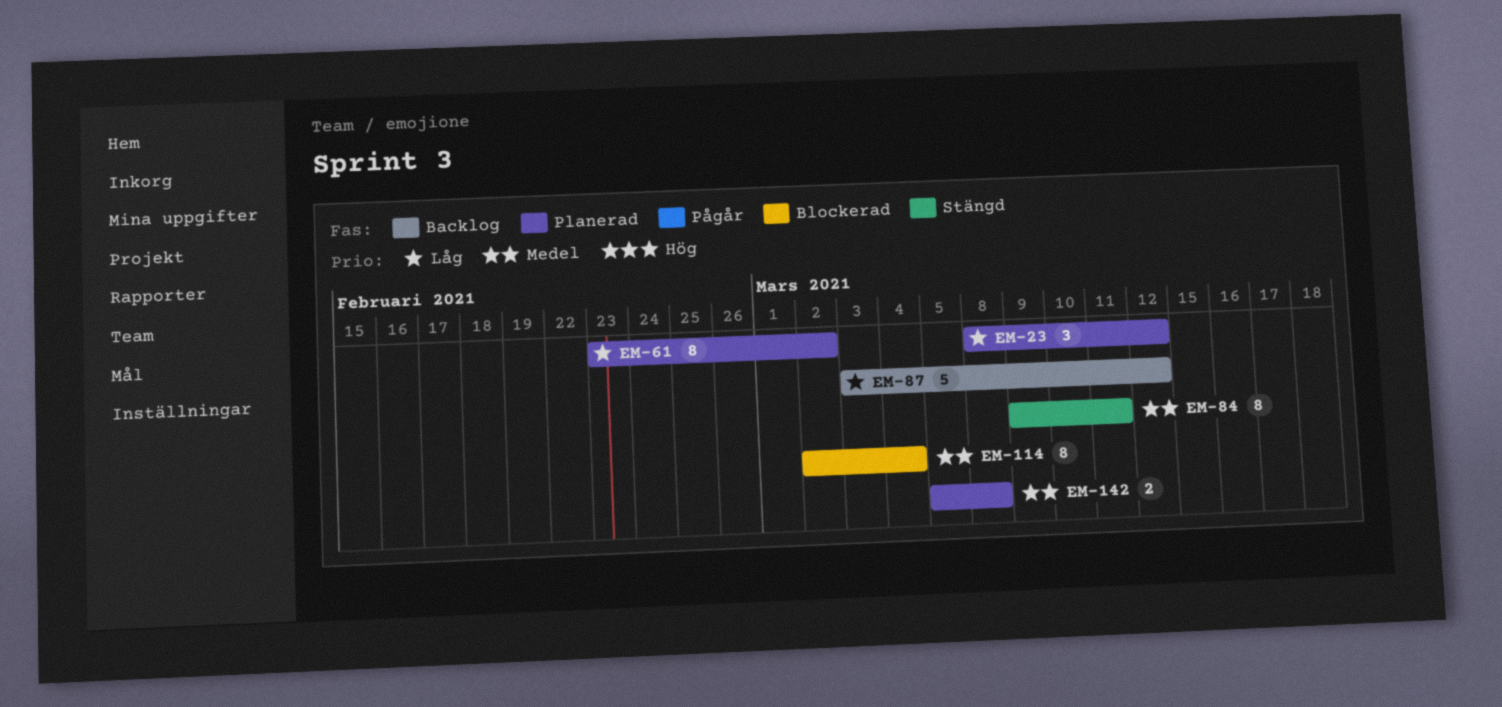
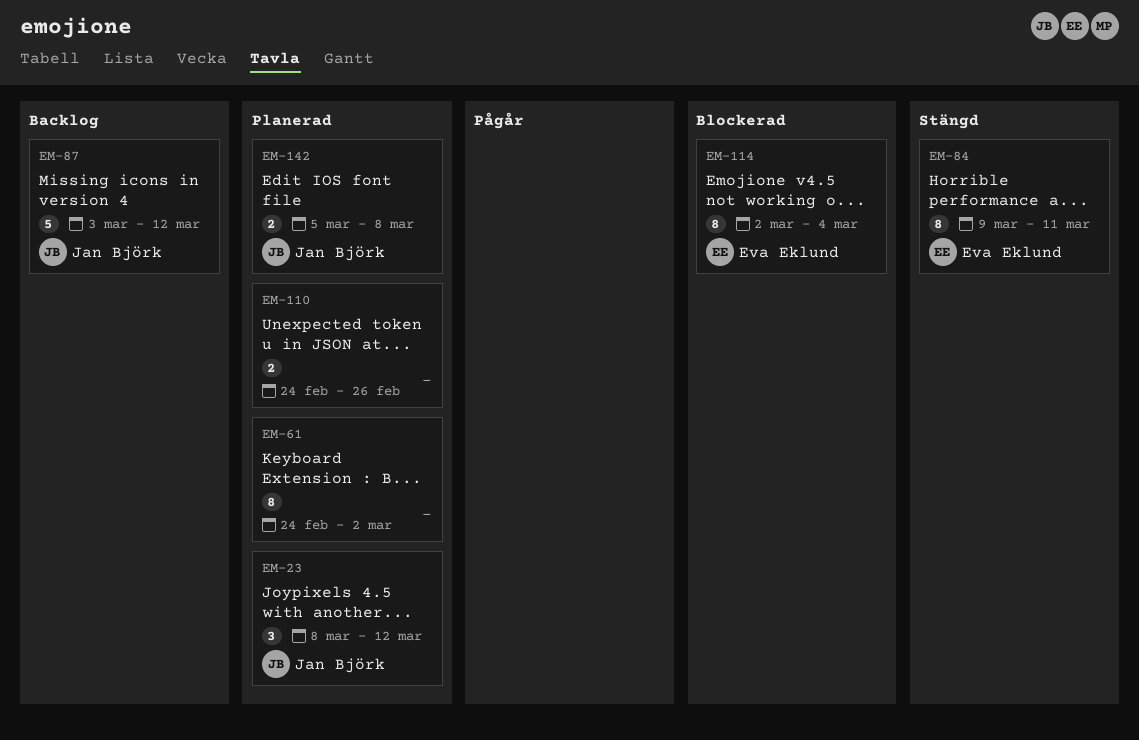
EM-61, start: Feb 23 -> Feb 24
EM-110: none -> present

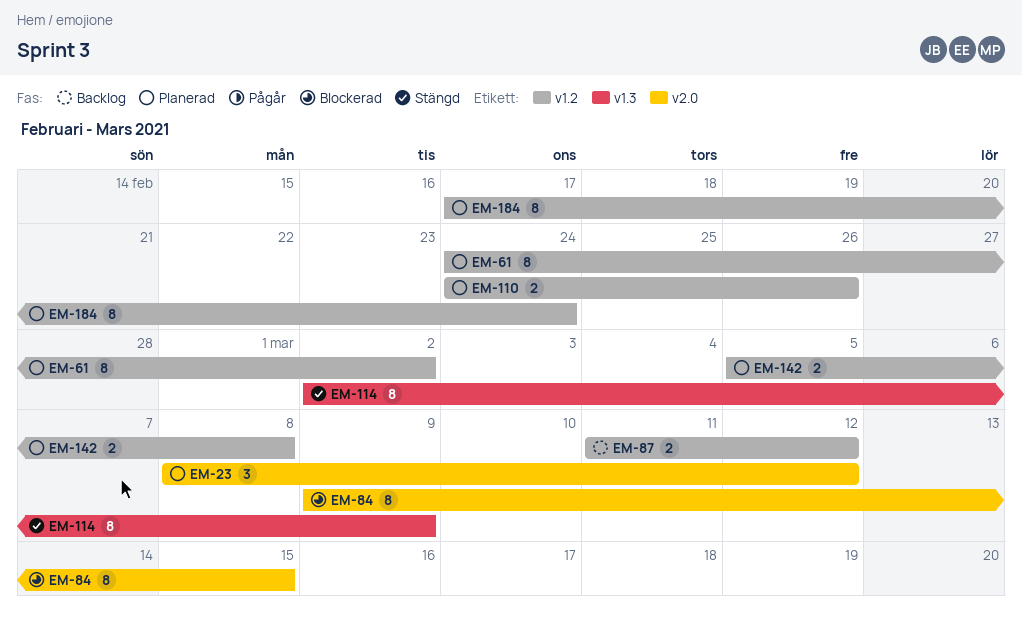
EM-84, status: Stängd -> Blockerad
EM-84, due: Mar 11 -> Mar 15
EM-87, estimate: 5 -> 2
EM-87, start: Mar 3 -> Mar 11
EM-114, status: Blockerad -> Stängd
EM-114, due: Mar 4 -> Mar 9
EM-184: none -> present

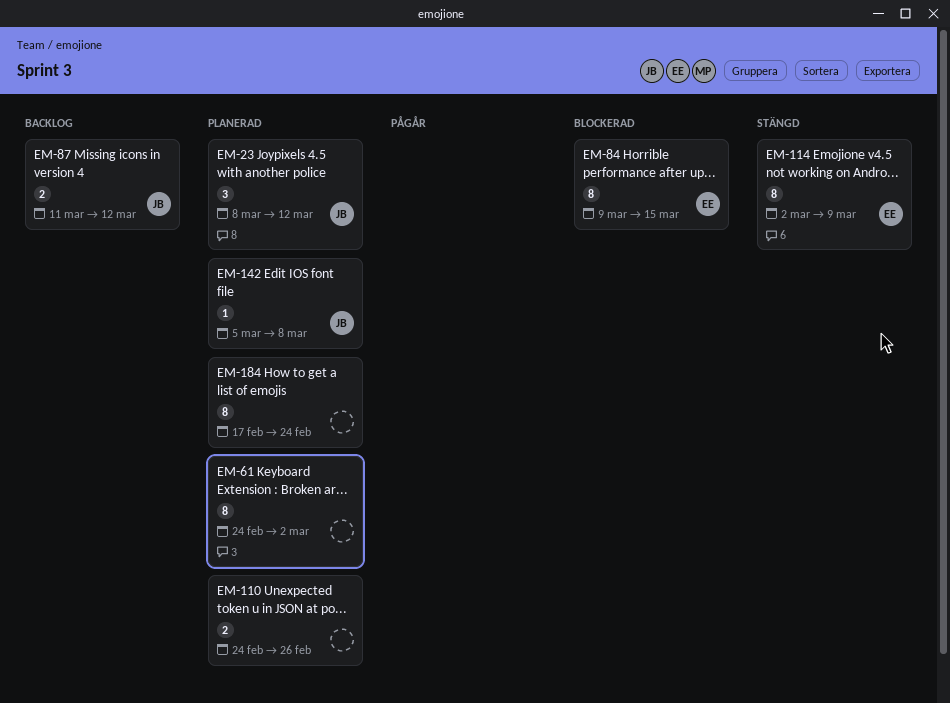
EM-142, estimate: 2 -> 1

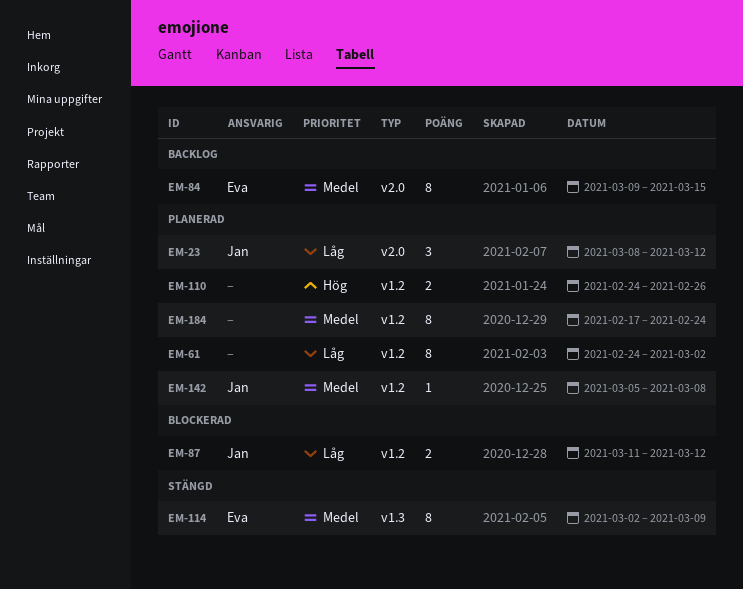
EM-84, status: Blockerad -> Backlog
EM-87, status: Backlog -> Blockerad

